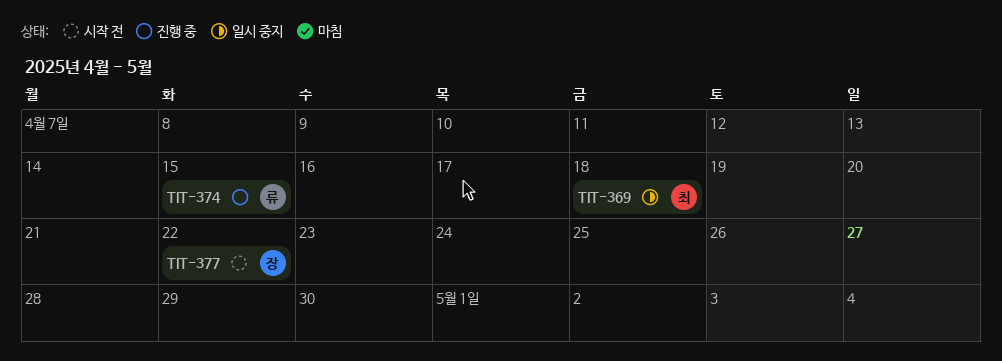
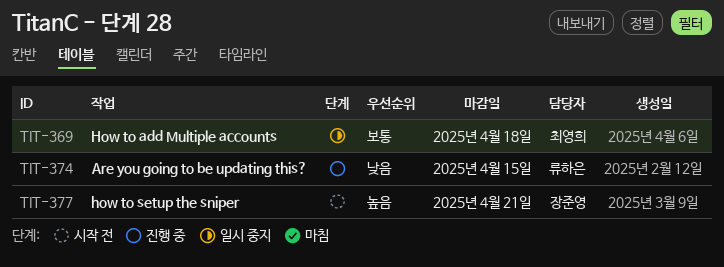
TIT-377, due: Apr 22 -> Apr 21

